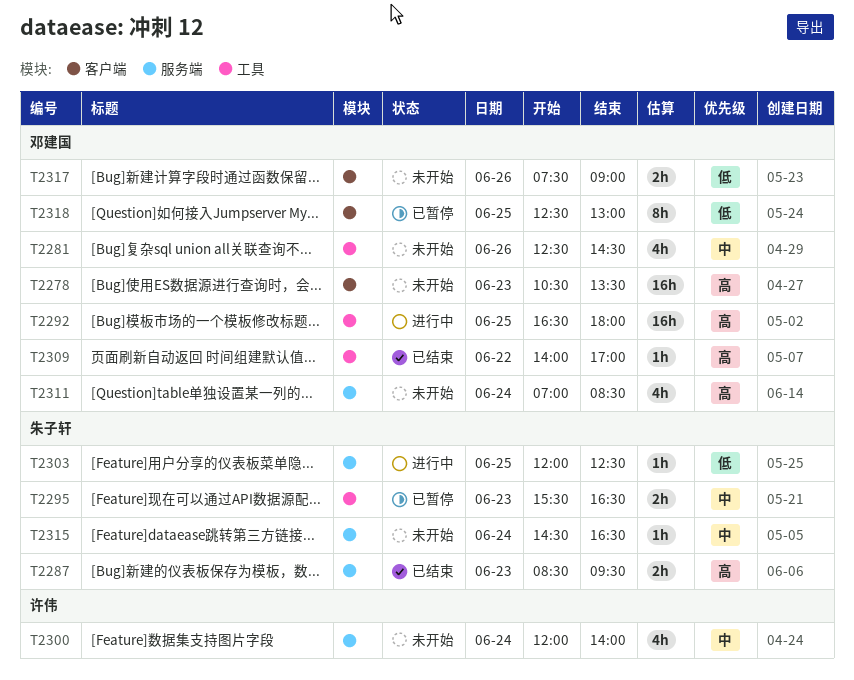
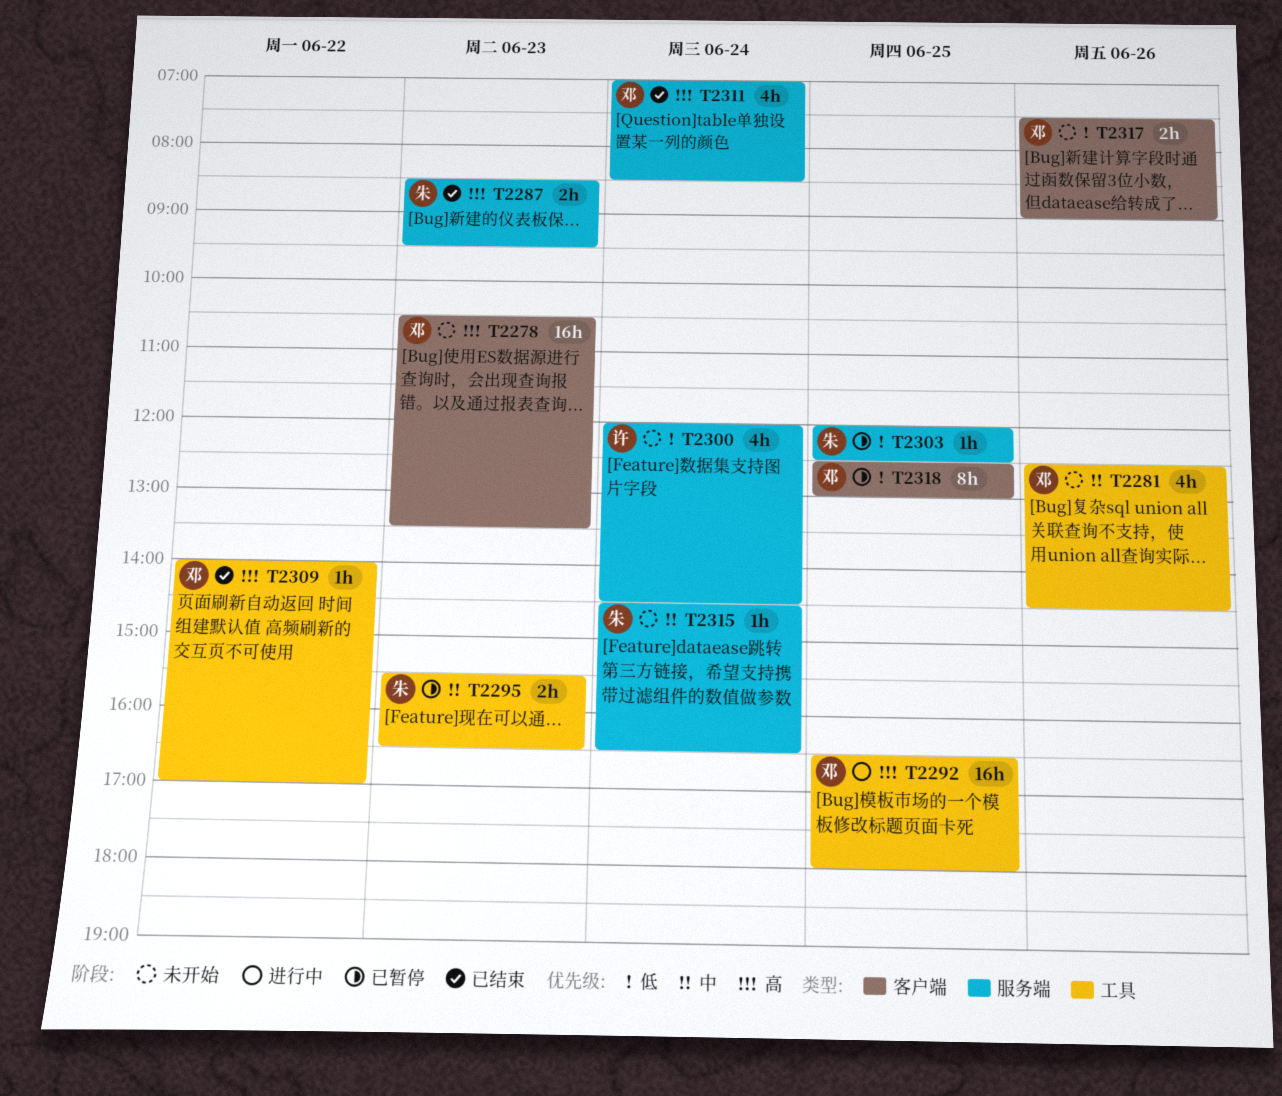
T2300, priority: 中 -> 低
T2300, ends: 14:00 -> 14:30
T2303, status: 进行中 -> 已暂停
T2311, status: 未开始 -> 已结束

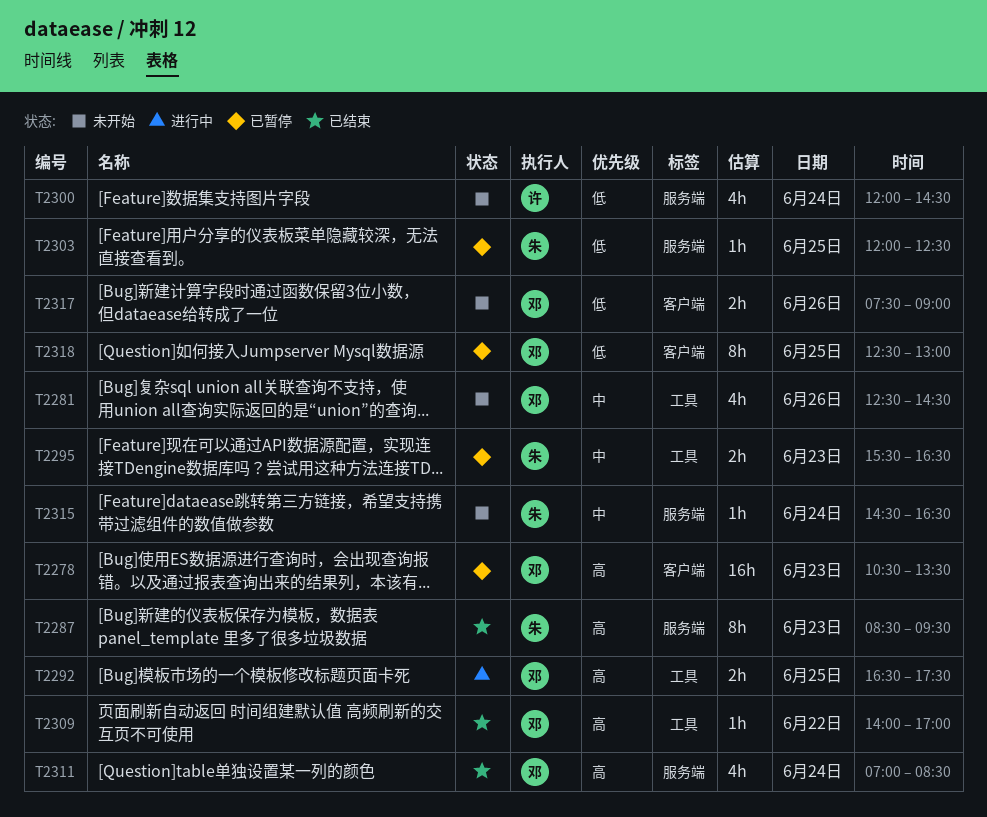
T2278, status: 未开始 -> 已暂停
T2287, estimate: 2h -> 8h
T2292, estimate: 16h -> 2h
T2292, ends: 18:00 -> 17:30

